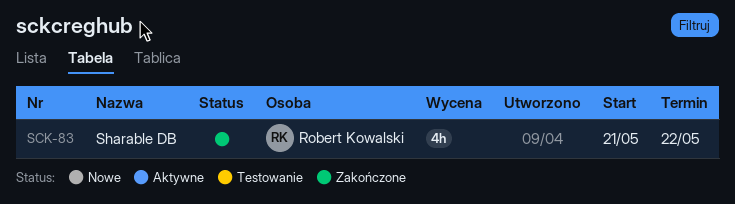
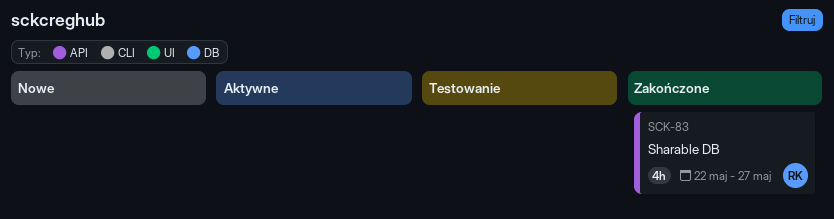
SCK-83, start: May 21 -> May 22
SCK-83, due: May 22 -> May 27

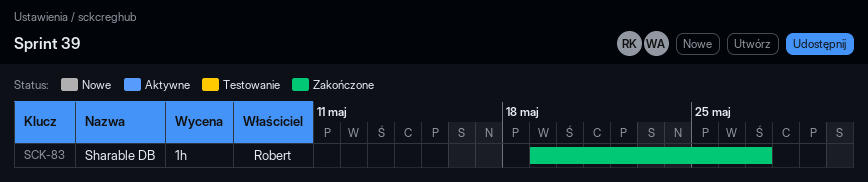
SCK-83, estimate: 4h -> 1h
SCK-83, start: May 22 -> May 19

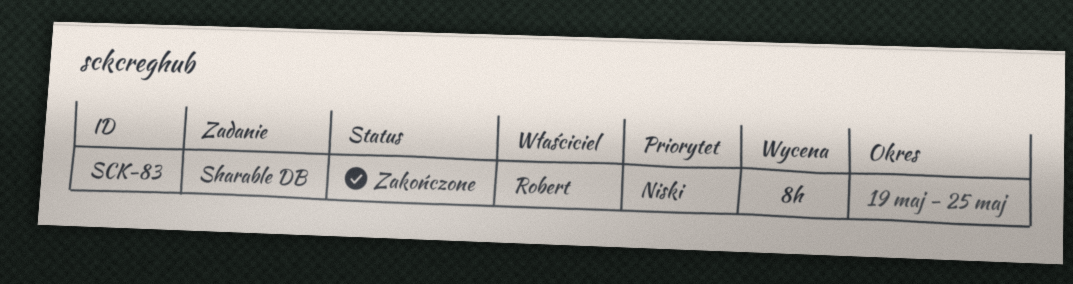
SCK-83, estimate: 1h -> 8h
SCK-83, due: May 27 -> May 25

